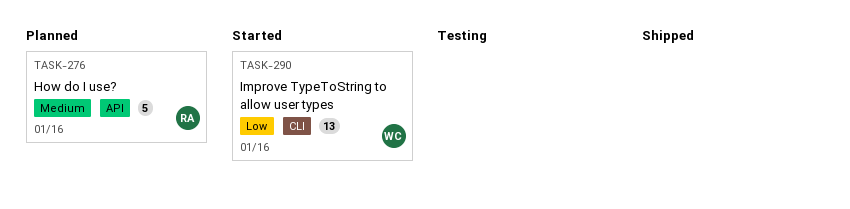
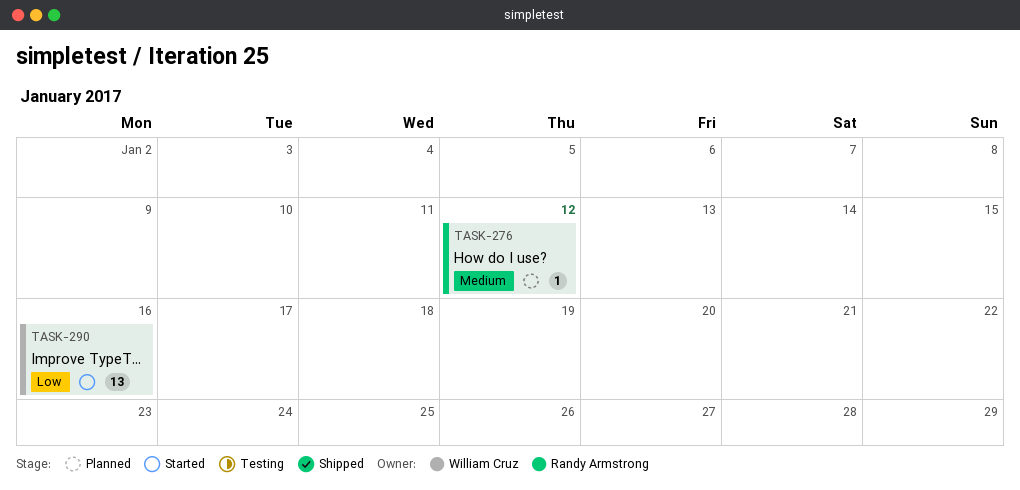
TASK-276, estimate: 5 -> 1
TASK-276, due: Jan 16 -> Jan 12

